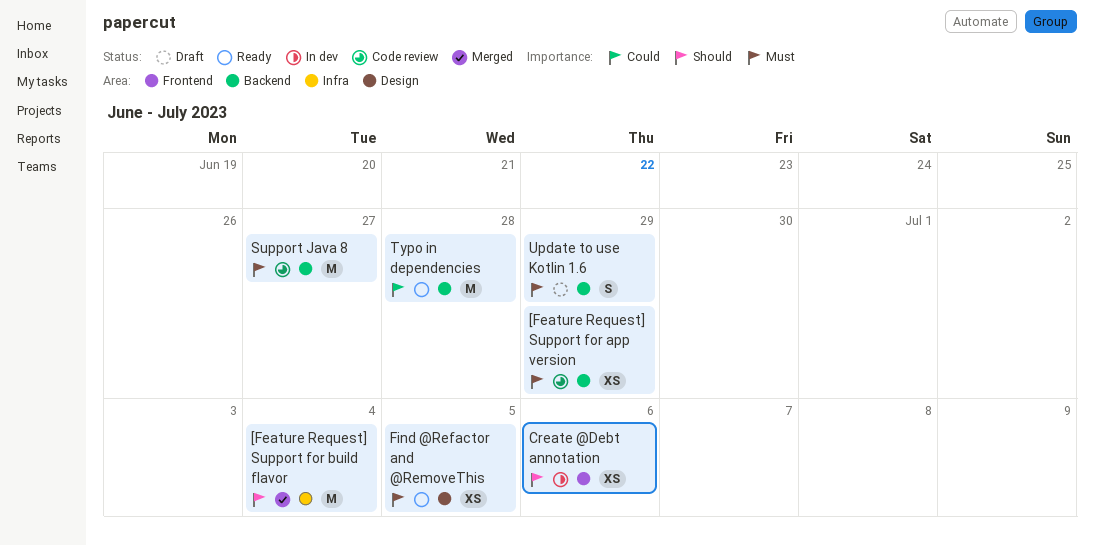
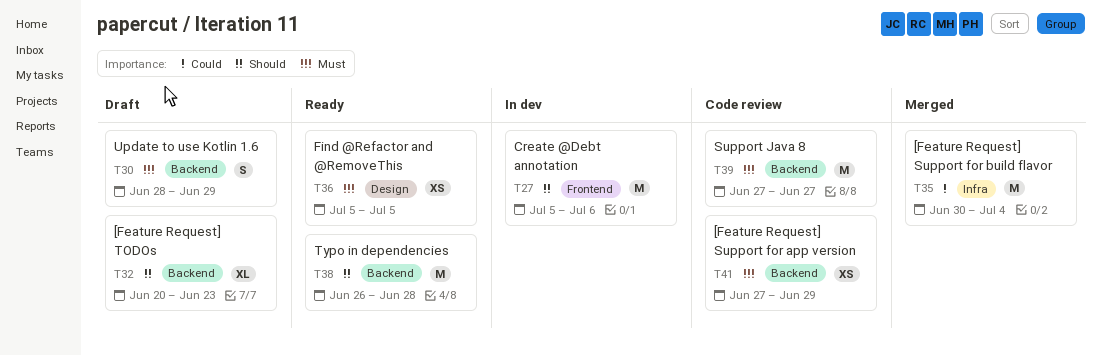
[Feature Request] Support for build flavor, priority: Should -> Could
[Feature Request] TODOs: none -> present
Create @Debt annotation, estimate: XS -> M
Typo in dependencies, priority: Could -> Should

